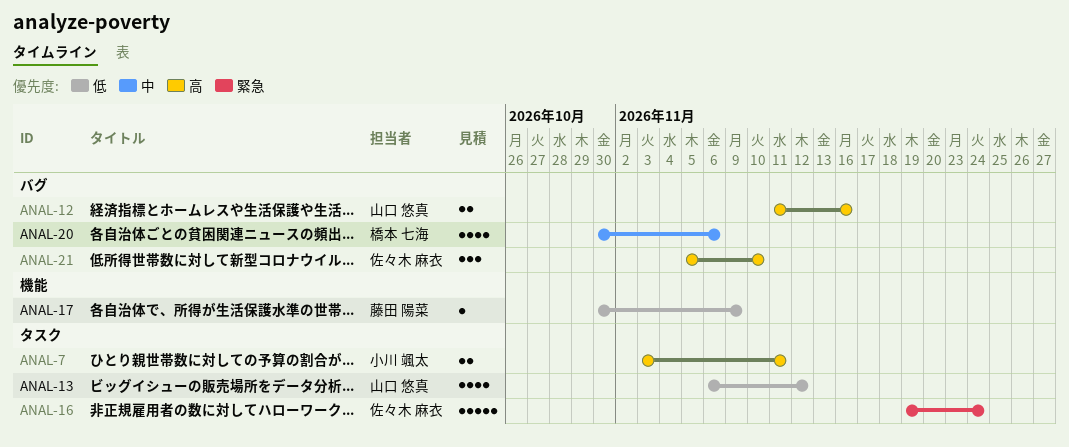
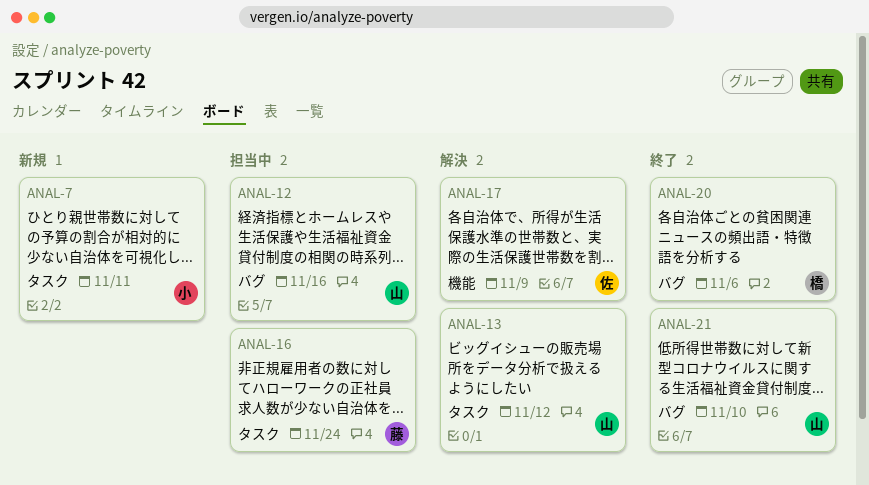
ANAL-16, owner: 佐々木 麻衣 -> 藤田 陽菜
ANAL-17, owner: 藤田 陽菜 -> 佐々木 麻衣
ANAL-21, owner: 佐々木 麻衣 -> 山口 悠真

